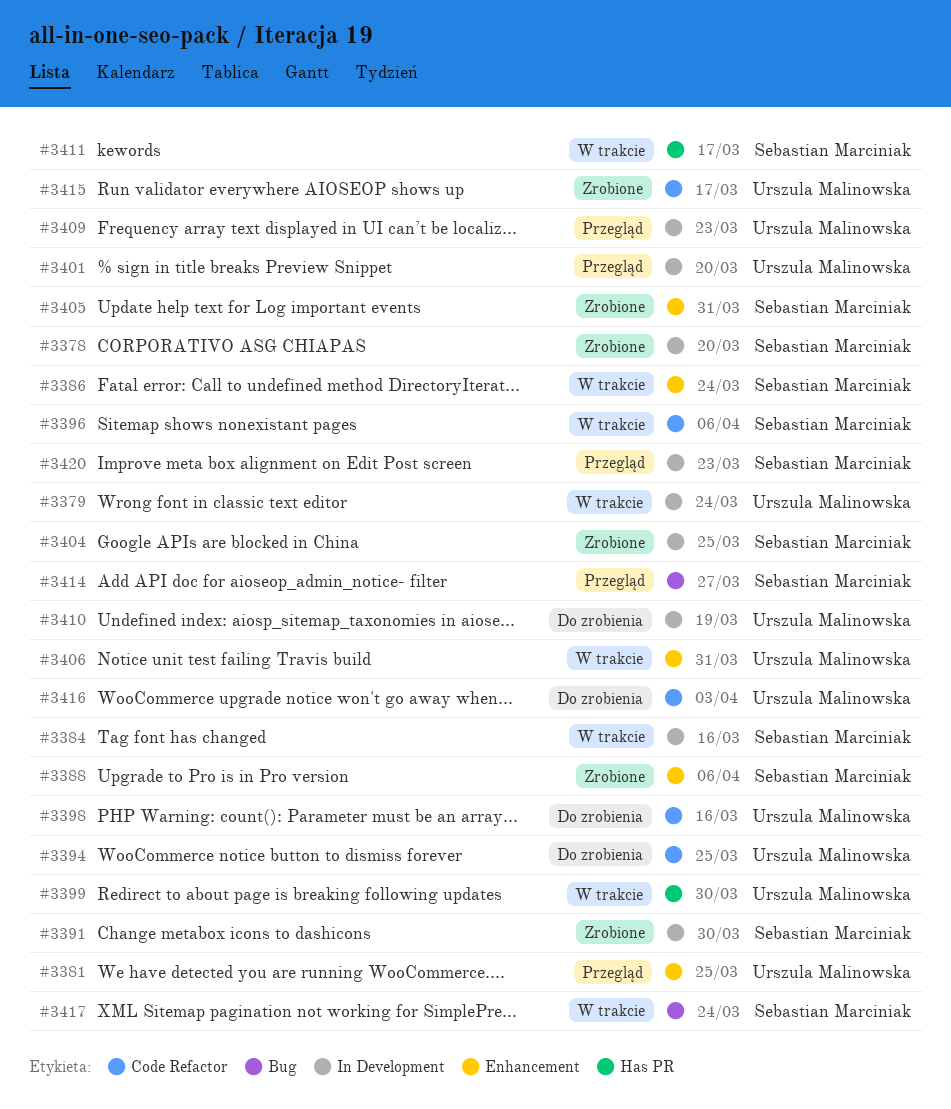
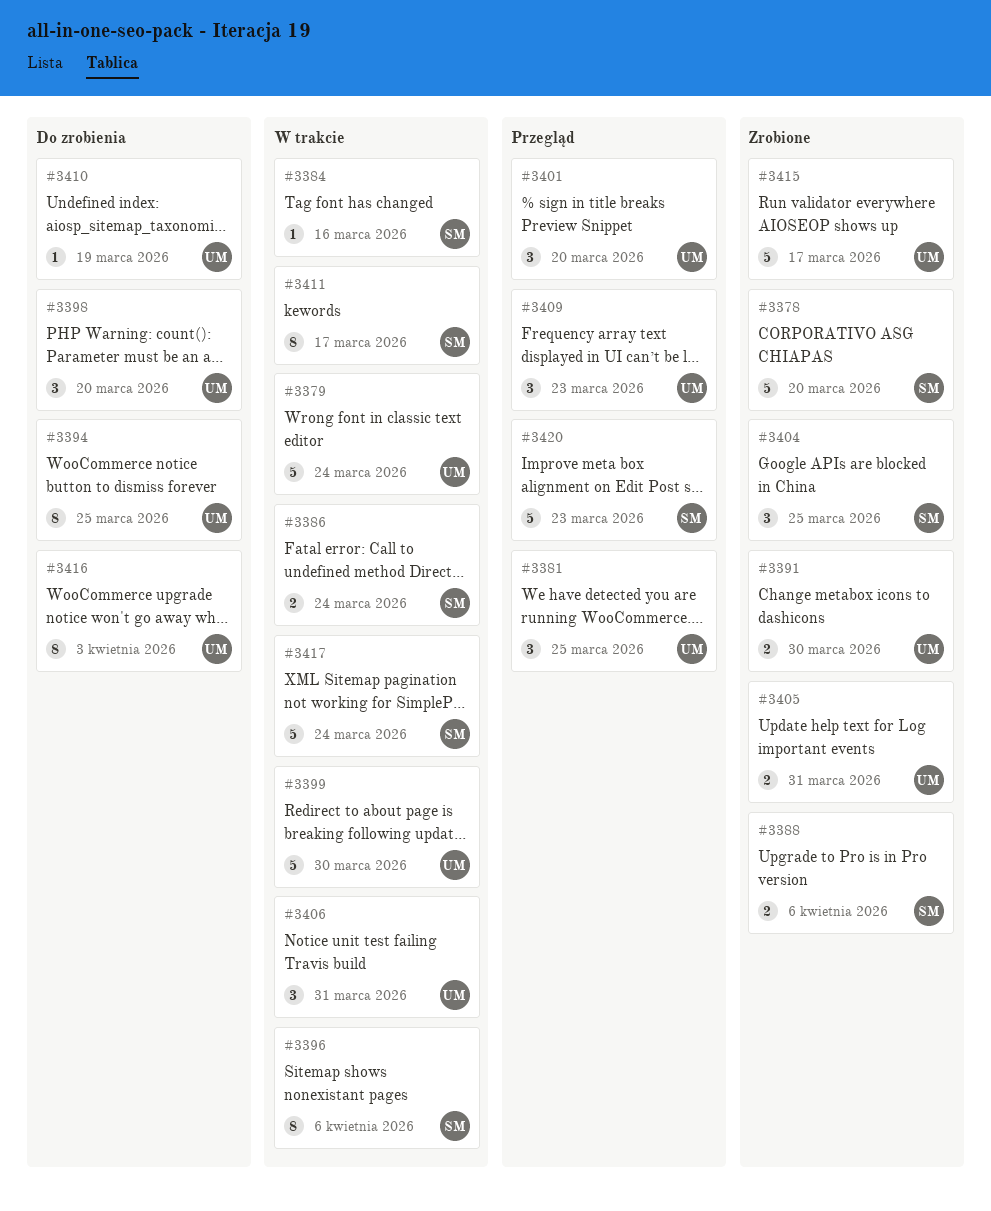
#3391, owner: Sebastian Marciniak -> Urszula Malinowska
#3398, due: Mar 16 -> Mar 20
#3405, owner: Sebastian Marciniak -> Urszula Malinowska
#3414: present -> none

